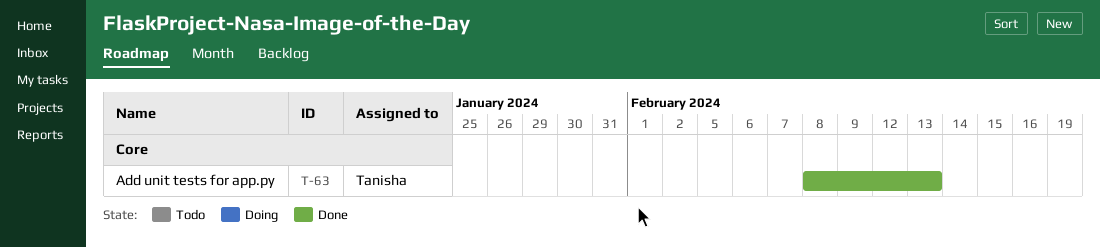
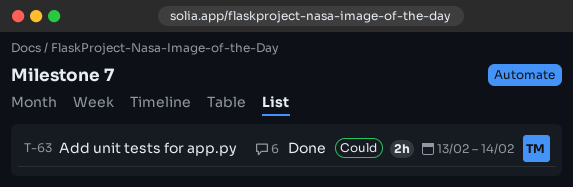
T-63, start: Feb 8 -> Feb 13
T-63, due: Feb 13 -> Feb 14

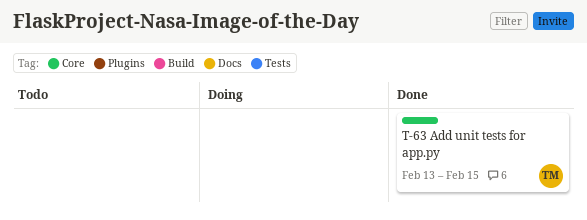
T-63, due: Feb 14 -> Feb 15

